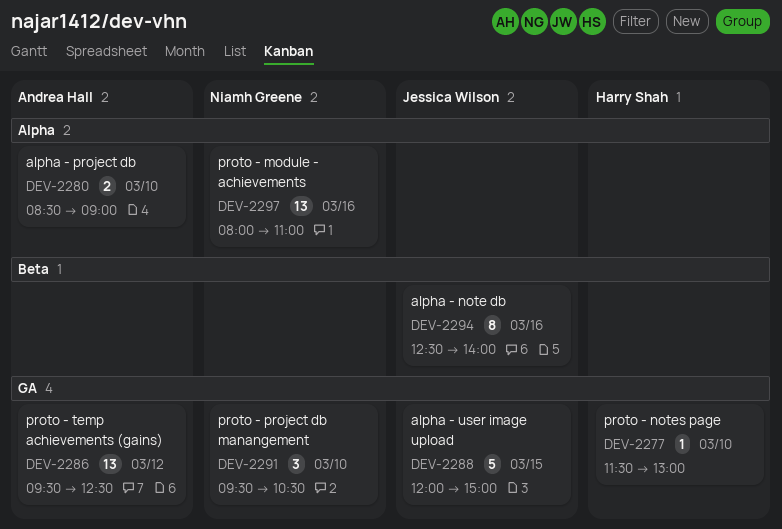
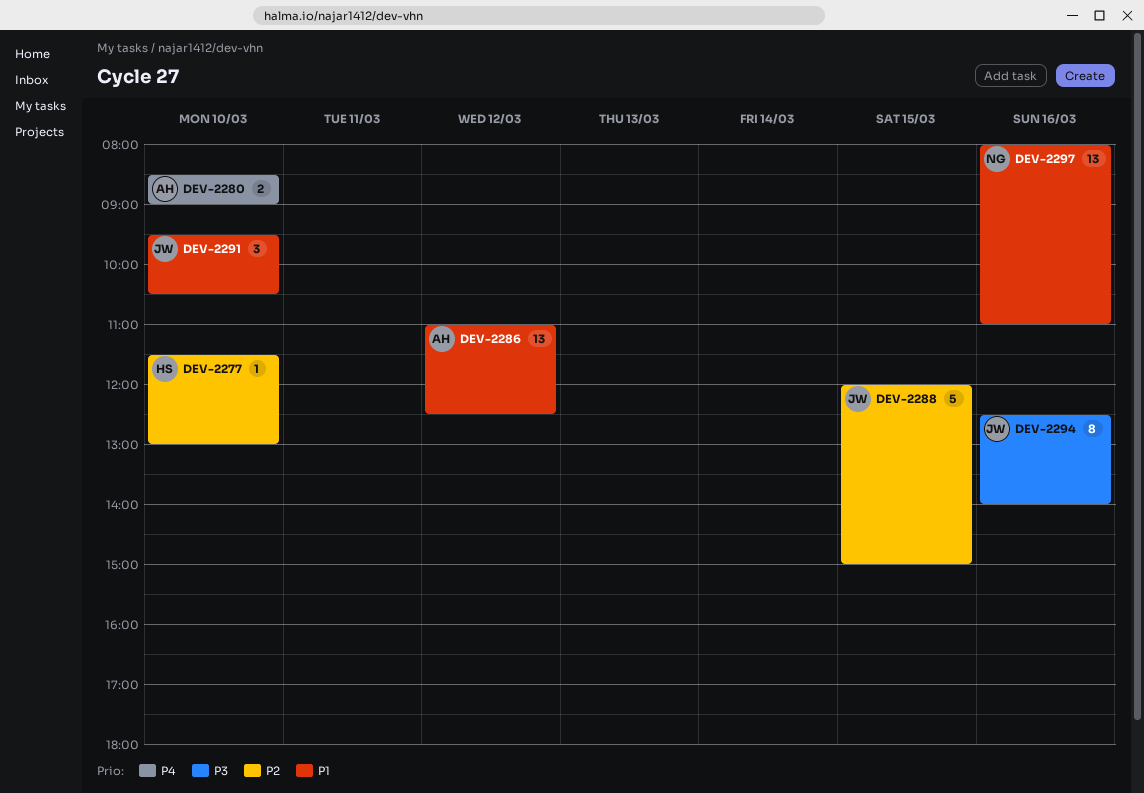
DEV-2286, begins: 09:30 -> 11:00
DEV-2291, owner: Niamh Greene -> Jessica Wilson

